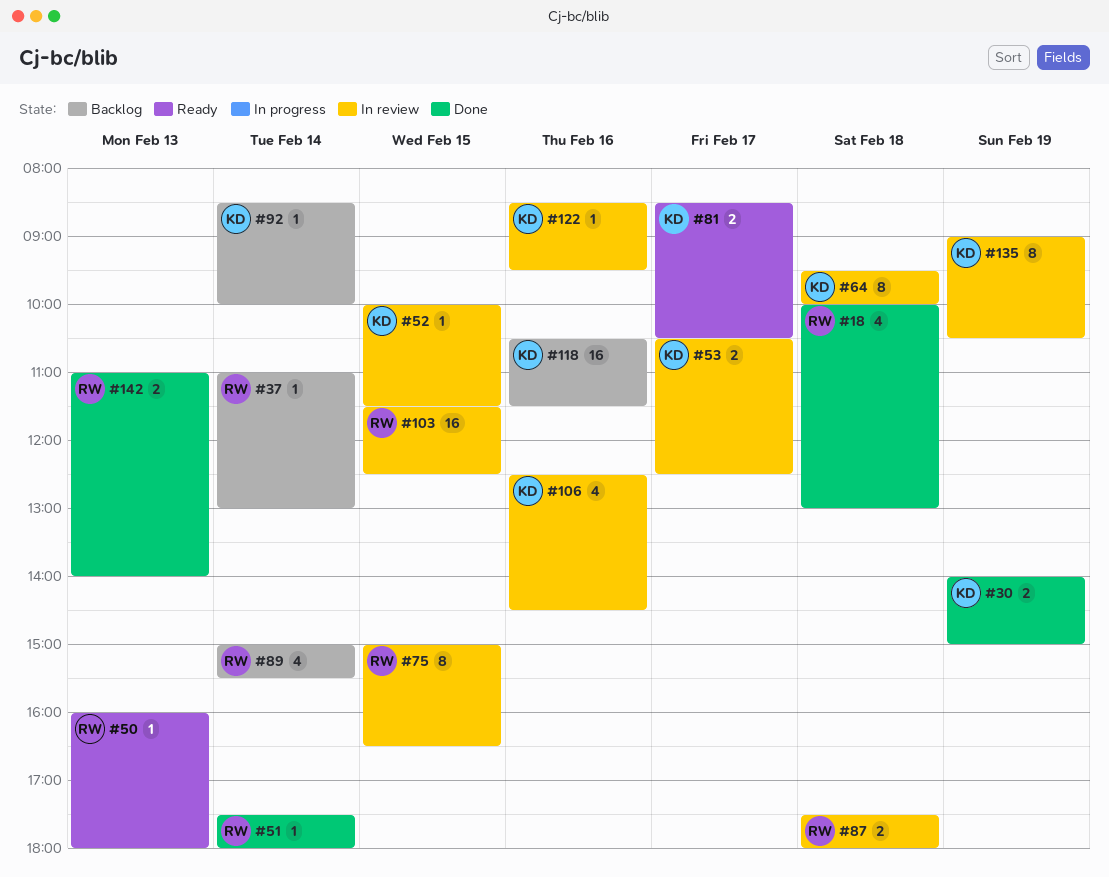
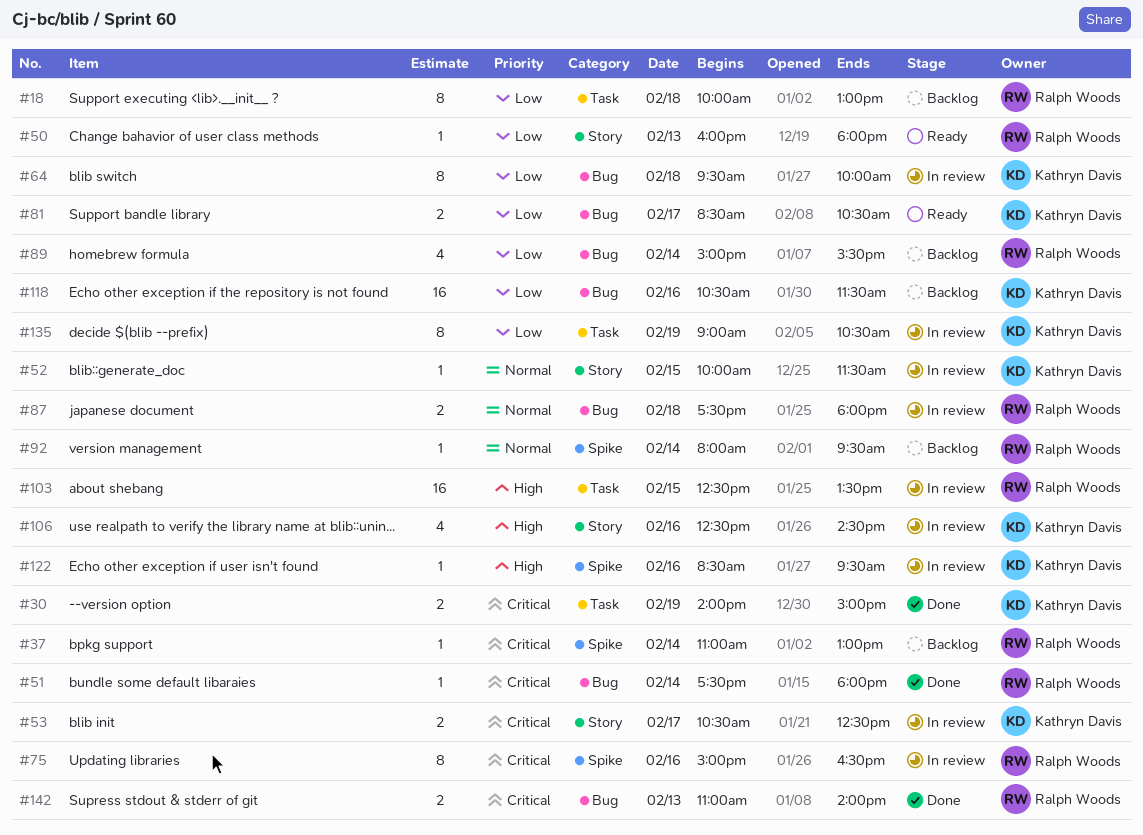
#18, status: Done -> Backlog
#18, estimate: 4 -> 8
#75, day: Feb 15 -> Feb 16
#92, owner: Kathryn Davis -> Ralph Woods
#92, begins: 08:30 -> 08:00
#92, ends: 10:00 -> 09:30
#103, begins: 11:30 -> 12:30
#103, ends: 12:30 -> 13:30

